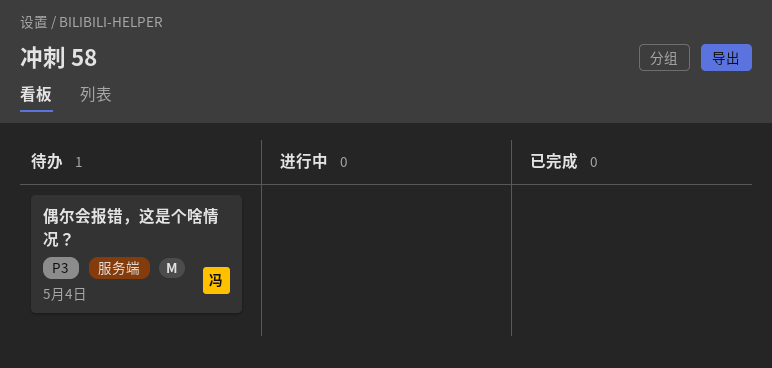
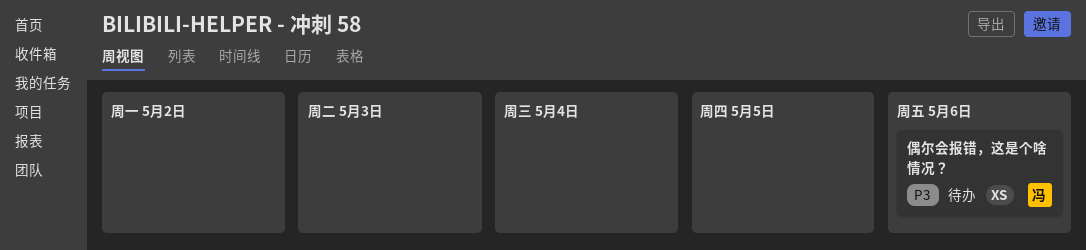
偶尔会报错，这是个啥情况？, estimate: M -> XS
偶尔会报错，这是个啥情况？, due: May 4 -> May 6

